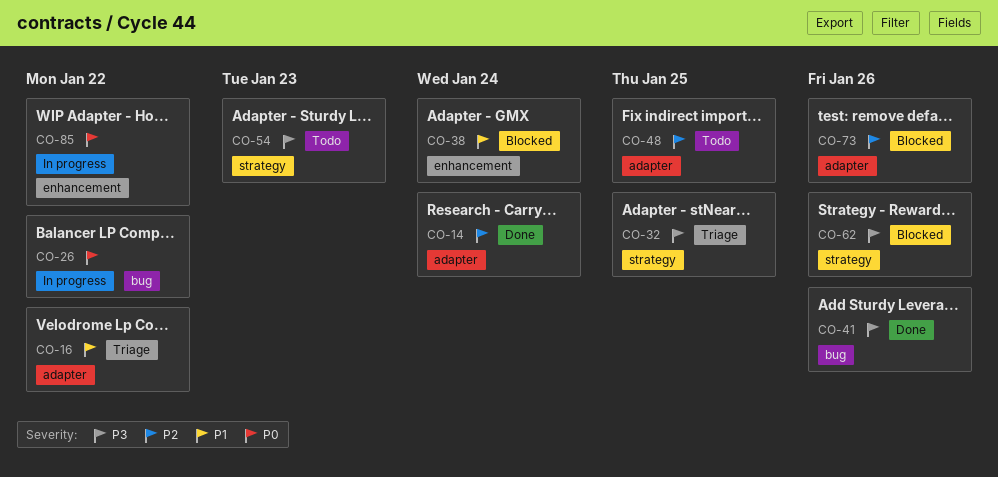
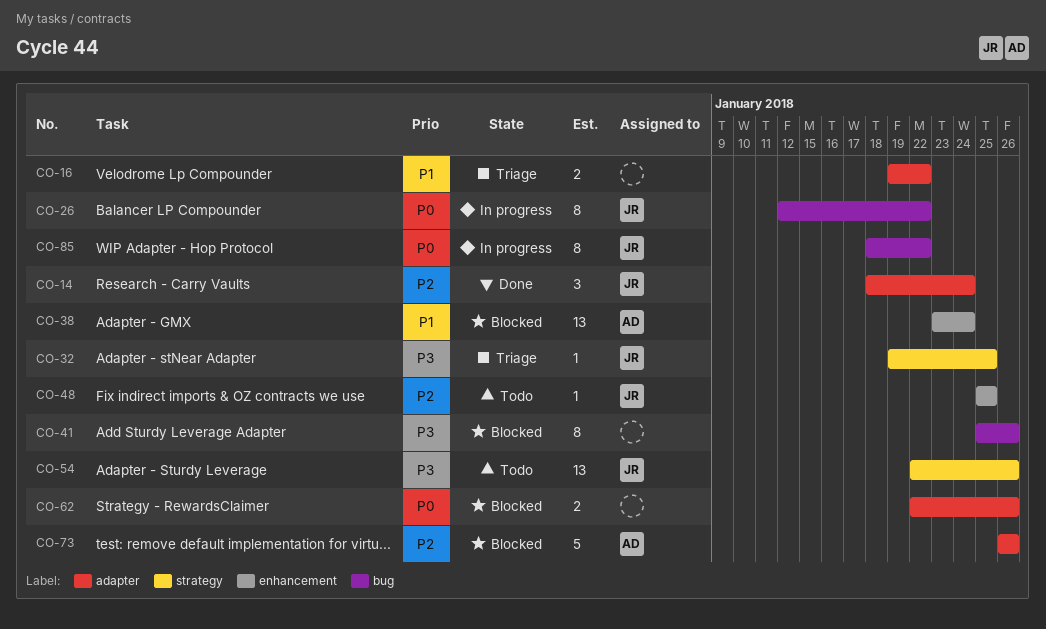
CO-41, status: Done -> Blocked
CO-48, label: adapter -> enhancement
CO-54, due: Jan 23 -> Jan 26
CO-62, priority: P3 -> P0
CO-62, label: strategy -> adapter
CO-85, label: enhancement -> bug

